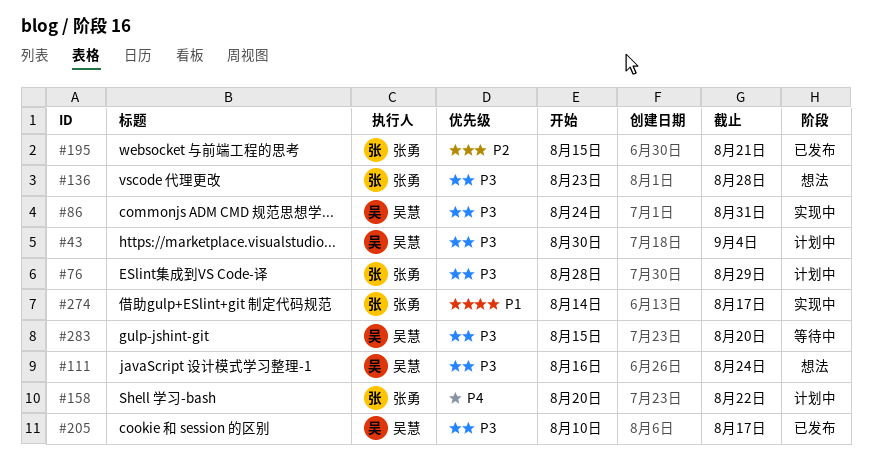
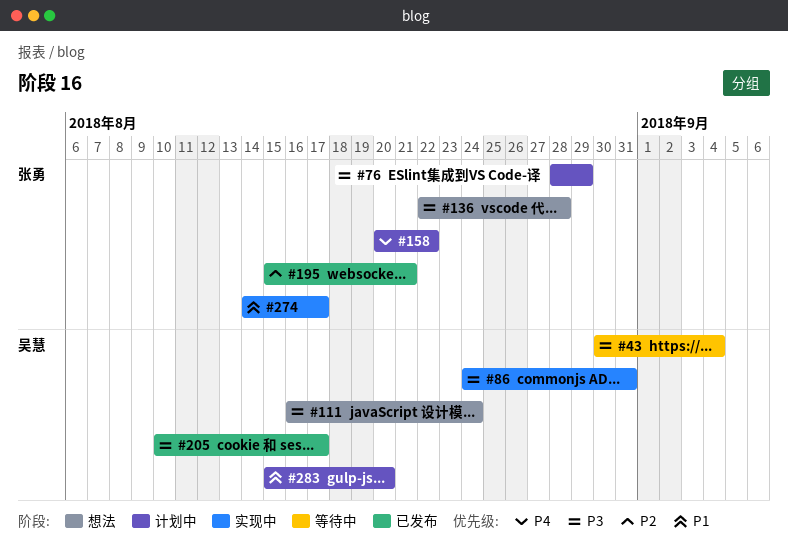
#43, status: 计划中 -> 等待中
#136, start: Aug 23 -> Aug 22
#283, status: 等待中 -> 计划中
#283, priority: P3 -> P1

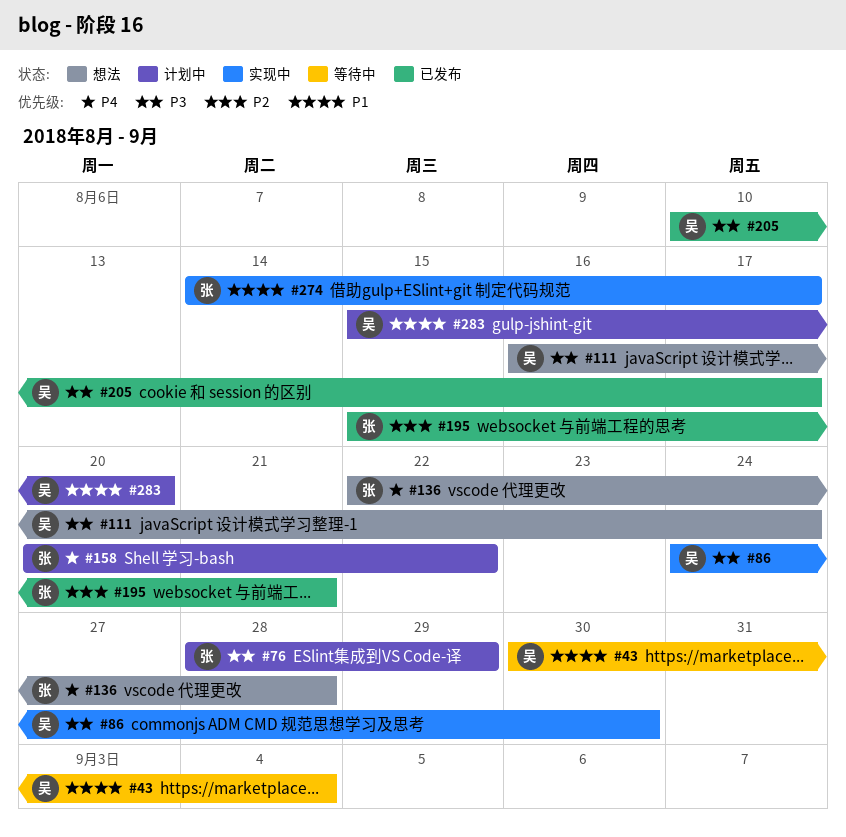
#43, priority: P3 -> P1
#86, due: Aug 31 -> Aug 30
#136, priority: P3 -> P4

